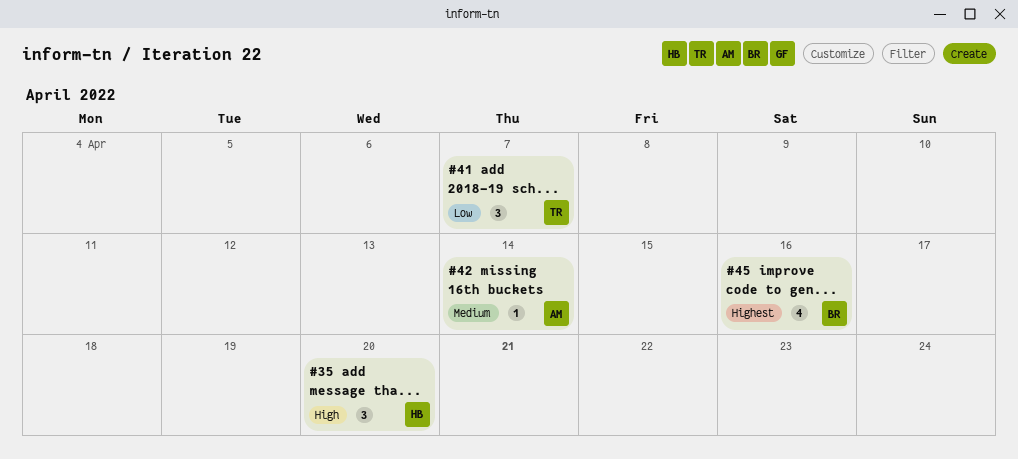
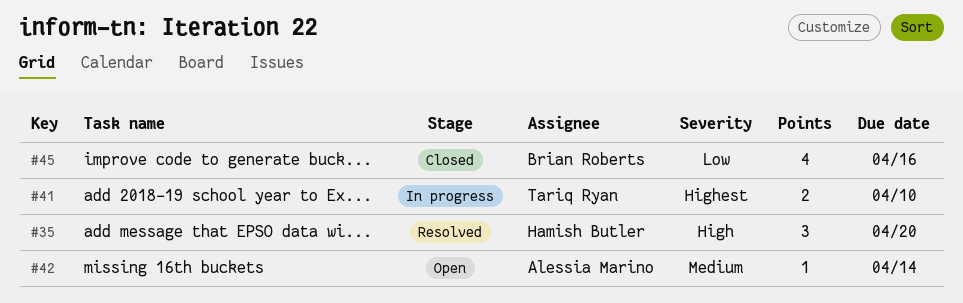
#41, priority: Low -> Highest
#41, estimate: 3 -> 2
#41, due: Apr 7 -> Apr 10
#45, priority: Highest -> Low

